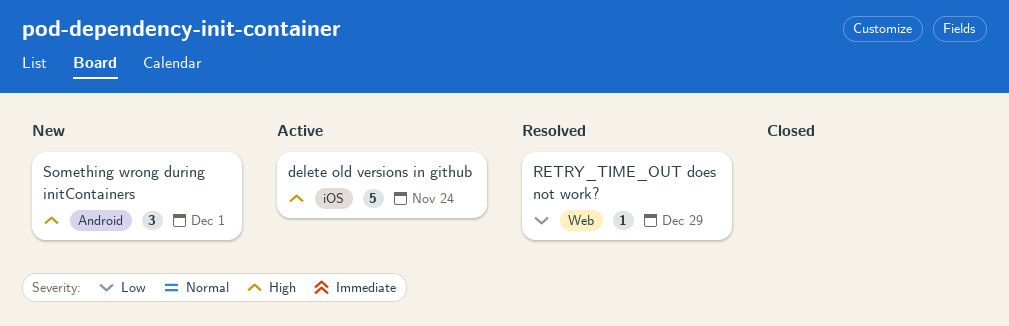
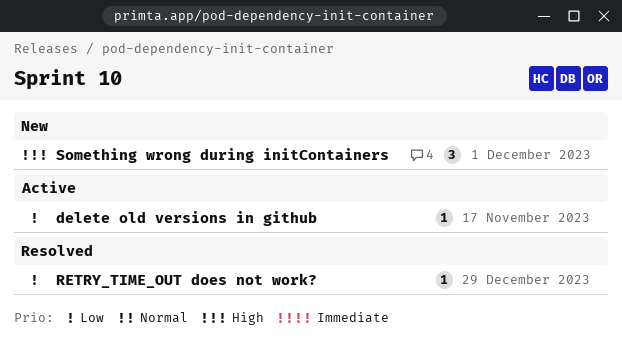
delete old versions in github, priority: High -> Low
delete old versions in github, estimate: 5 -> 1
delete old versions in github, due: Nov 24 -> Nov 17

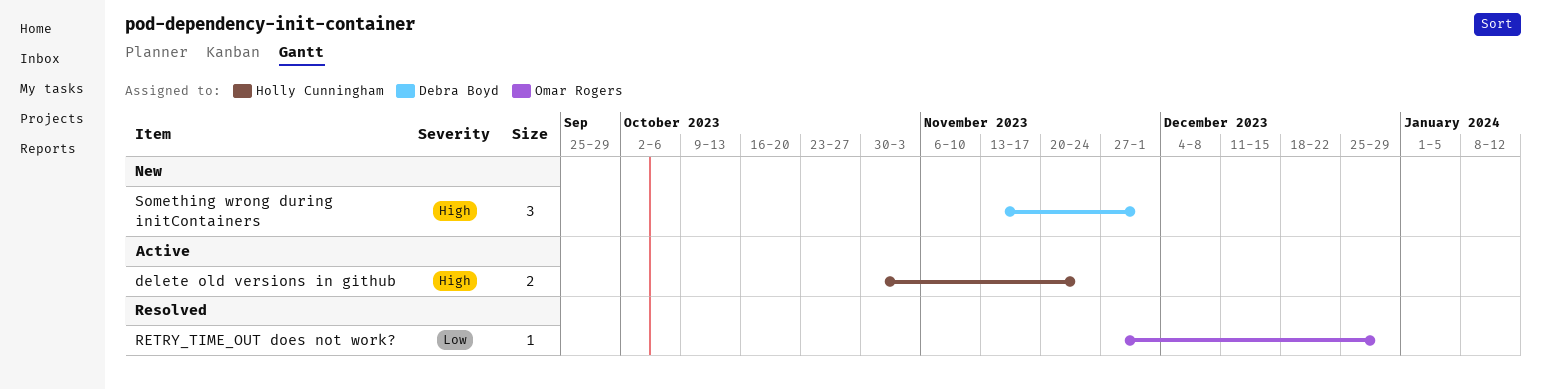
delete old versions in github, priority: Low -> High
delete old versions in github, estimate: 1 -> 2
delete old versions in github, due: Nov 17 -> Nov 24

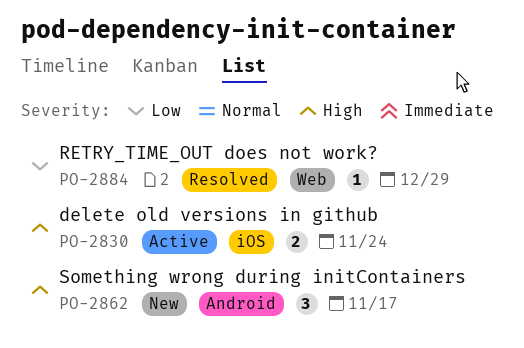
Something wrong during initContainers, due: Dec 1 -> Nov 17

